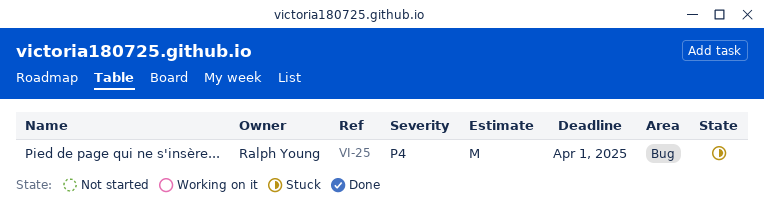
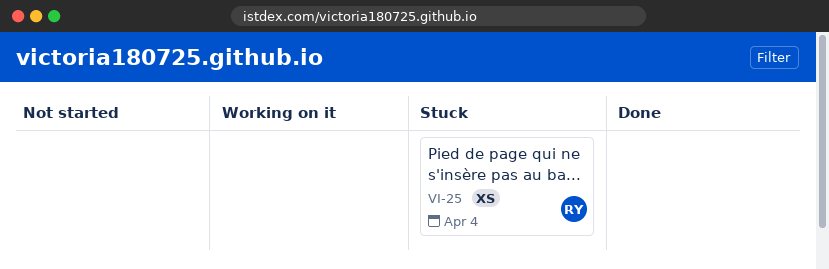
VI-25, estimate: M -> XS
VI-25, due: Apr 1 -> Apr 4

